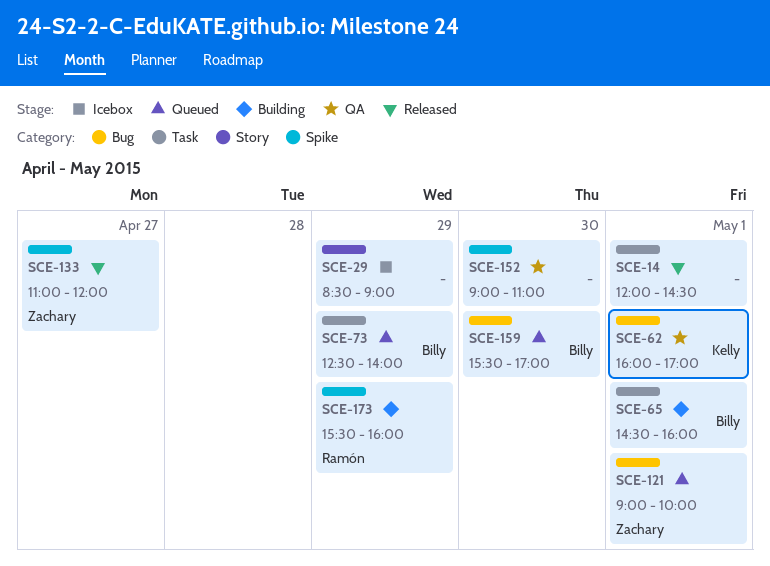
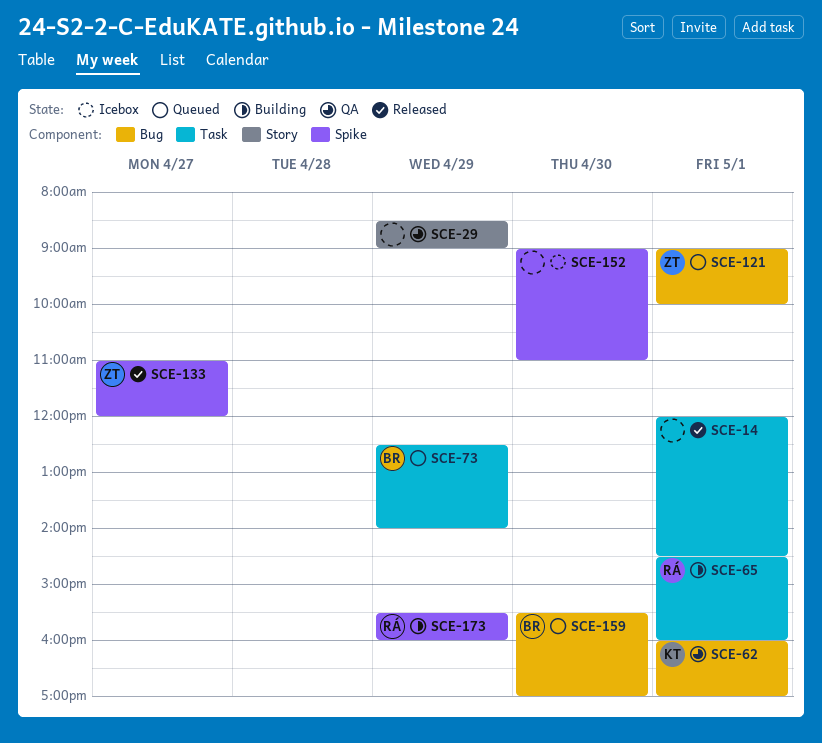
SCE-29, status: Icebox -> QA
SCE-65, owner: Billy -> Ramón
SCE-152, status: QA -> Icebox

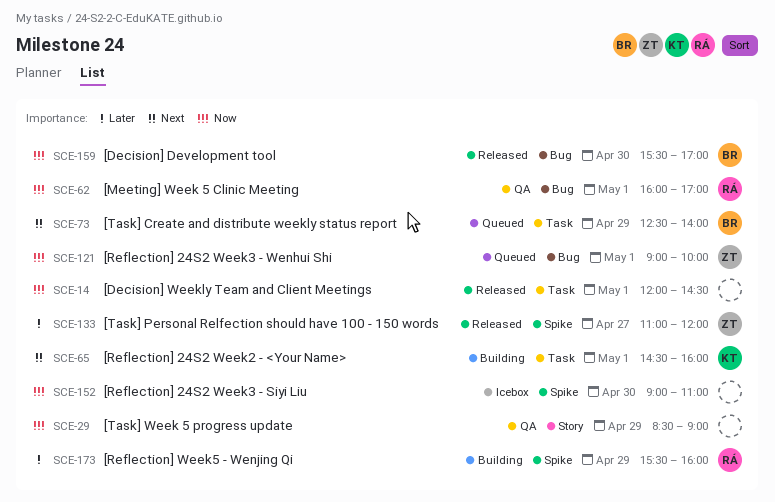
SCE-62, owner: KT -> RÁ
SCE-65, owner: RÁ -> KT
SCE-159, status: Queued -> Released

